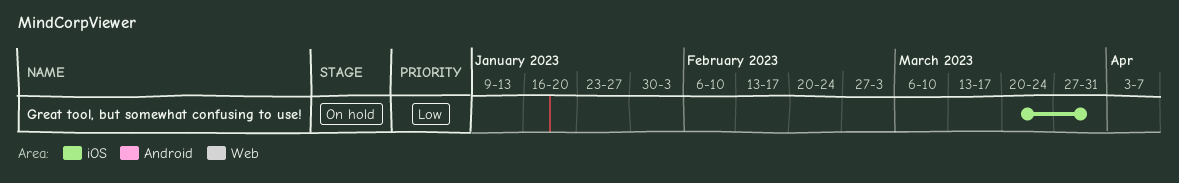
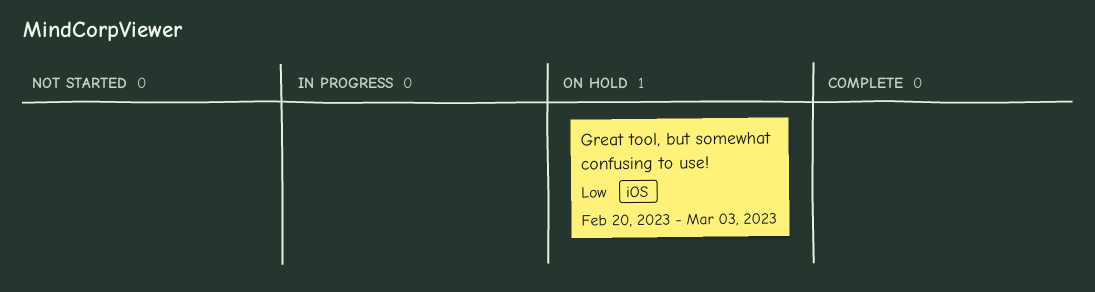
Great tool, but somewhat confusing to use!, start: Mar 20 -> Feb 20
Great tool, but somewhat confusing to use!, due: Mar 31 -> Mar 3

